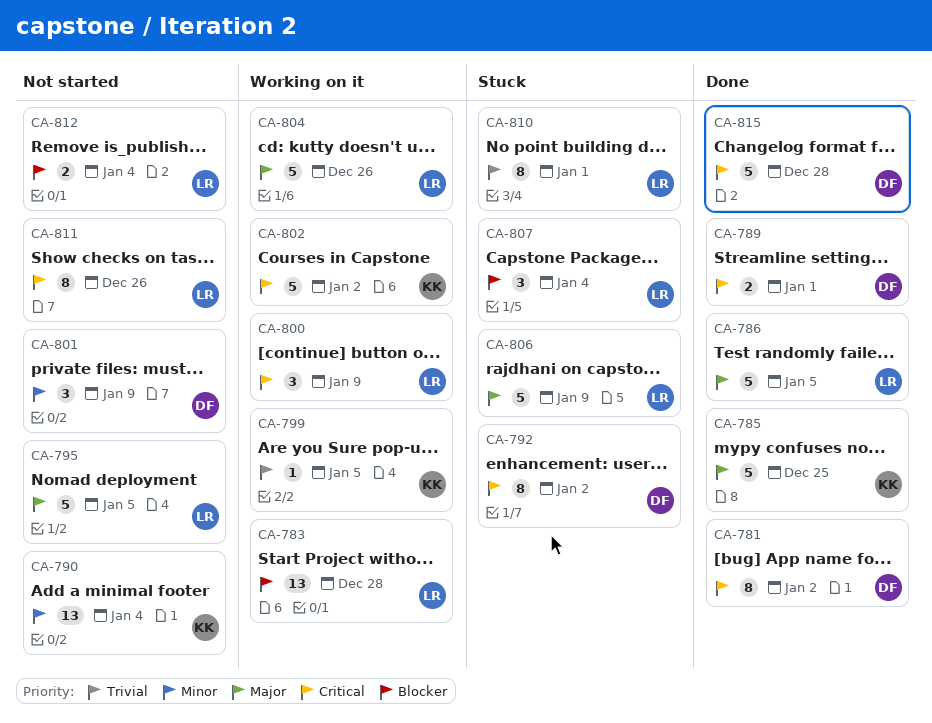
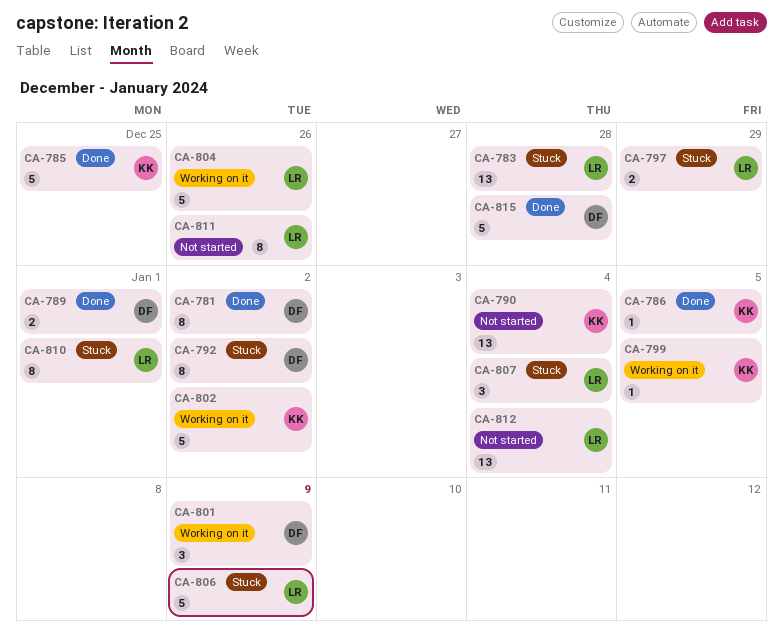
CA-783, status: Working on it -> Stuck
CA-786, owner: LR -> KK
CA-786, estimate: 5 -> 1
CA-795: present -> none
CA-797: none -> present
CA-800: present -> none
CA-801, status: Not started -> Working on it
CA-812, estimate: 2 -> 13

